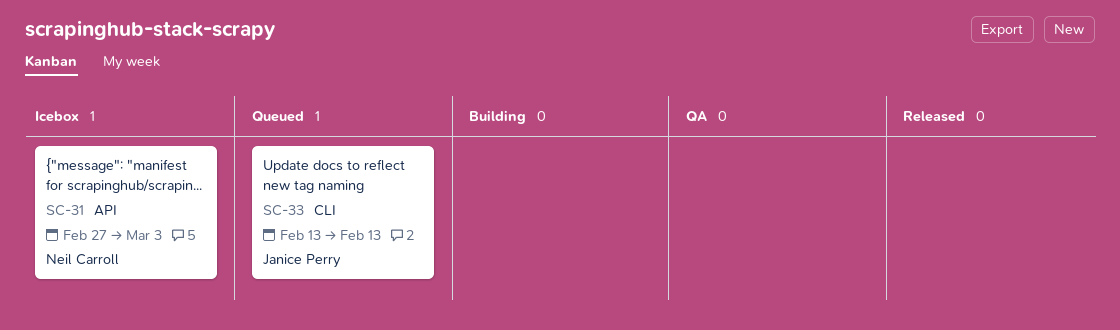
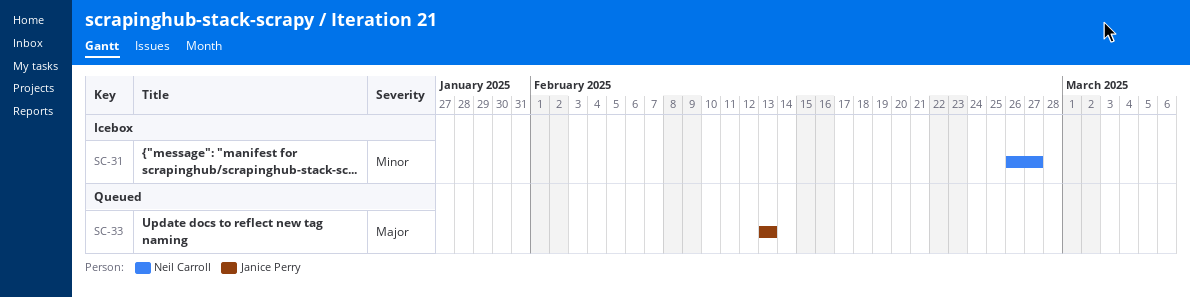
SC-31, start: Feb 27 -> Feb 26
SC-31, due: Mar 3 -> Feb 27

